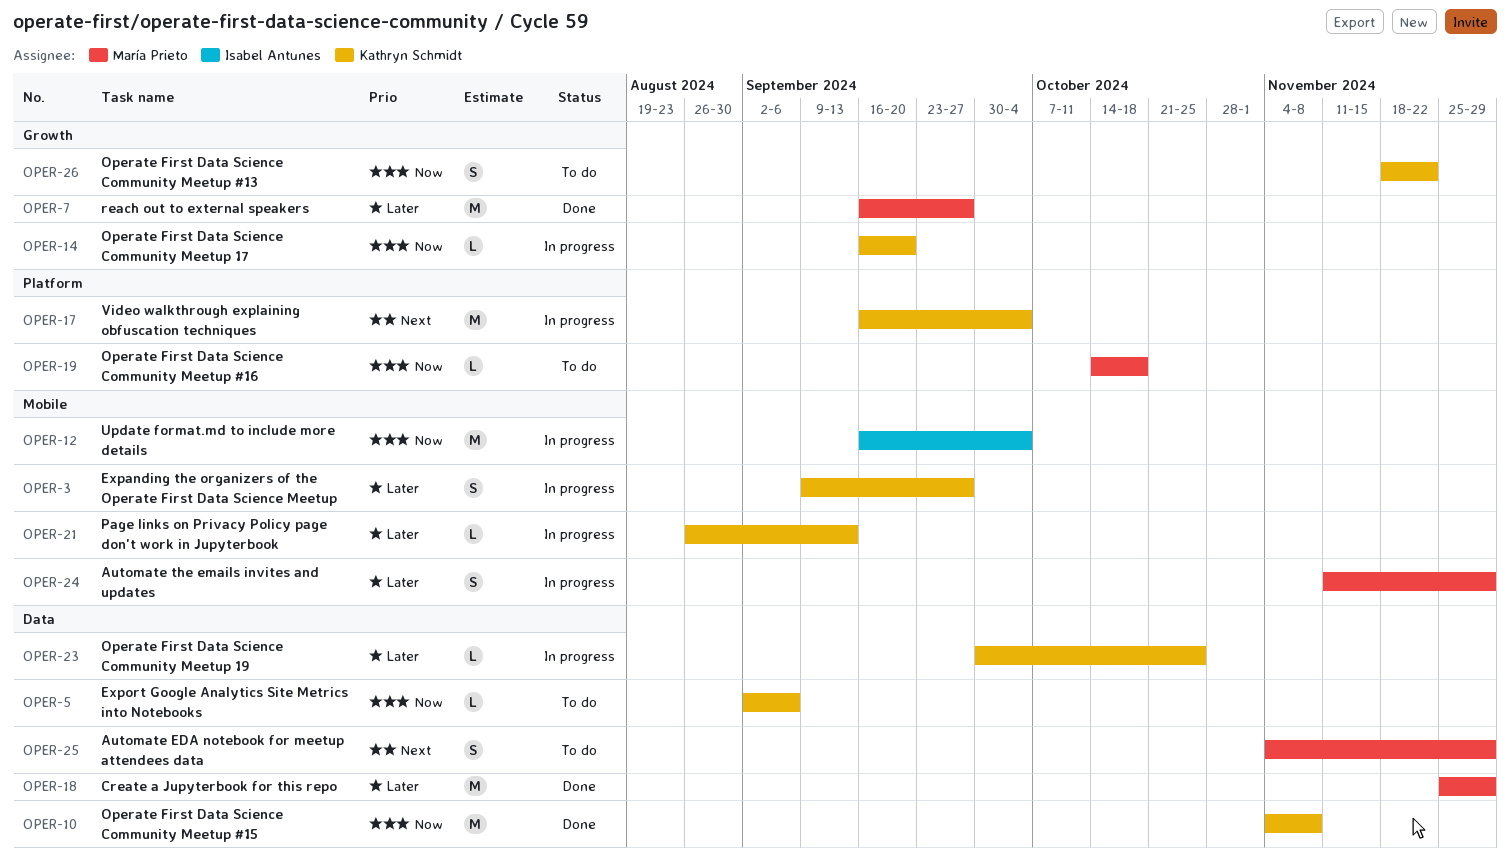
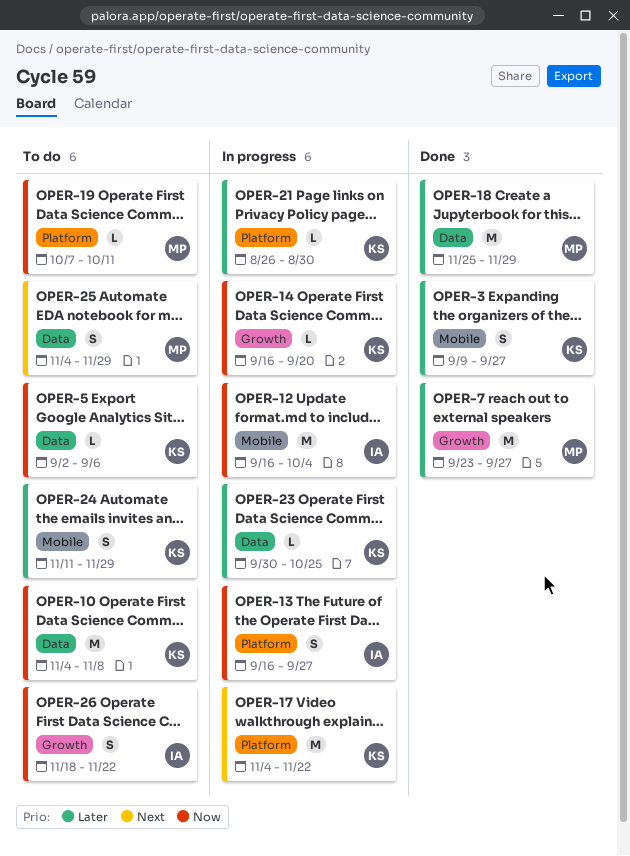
OPER-3, status: In progress -> Done
OPER-7, start: Sep 16 -> Sep 23
OPER-10, status: Done -> To do
OPER-13: none -> present
OPER-17, start: Sep 16 -> Nov 4
OPER-17, due: Oct 4 -> Nov 22
OPER-19, start: Oct 14 -> Oct 7
OPER-19, due: Oct 18 -> Oct 11
OPER-21, label: Mobile -> Platform
OPER-21, due: Sep 13 -> Aug 30
OPER-24, status: In progress -> To do
OPER-24, owner: María Prieto -> Kathryn Schmidt
OPER-26, owner: Kathryn Schmidt -> Isabel Antunes

